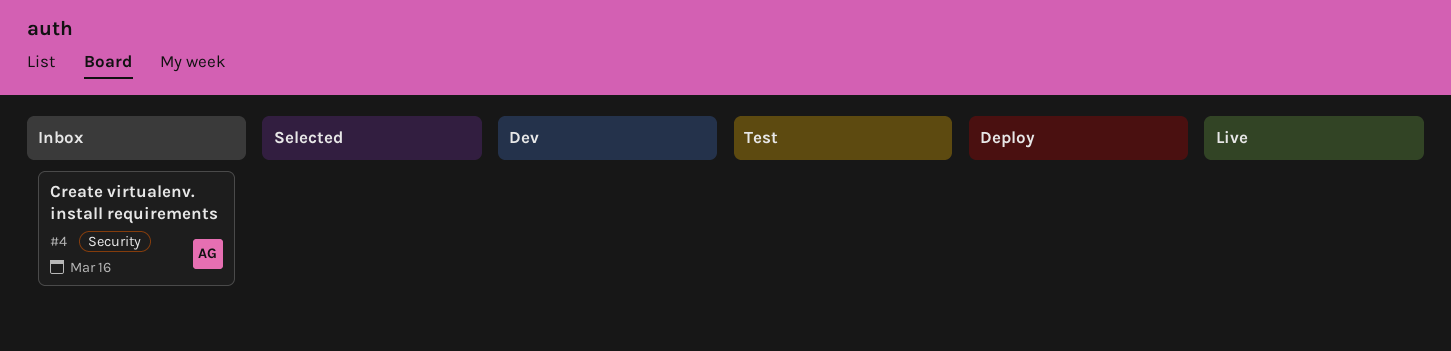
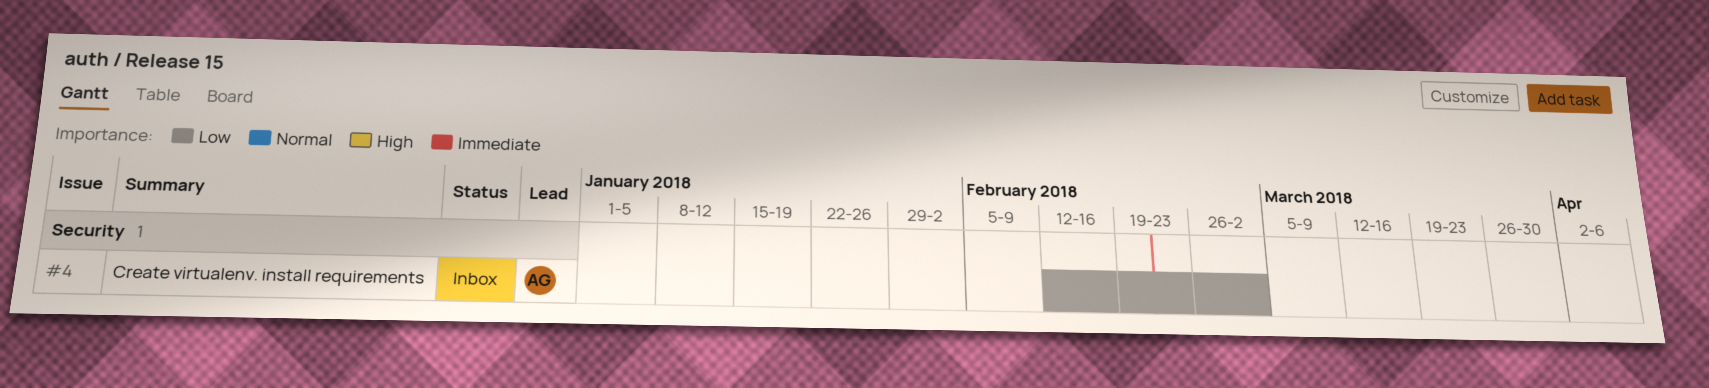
#4, due: Mar 16 -> Mar 2

